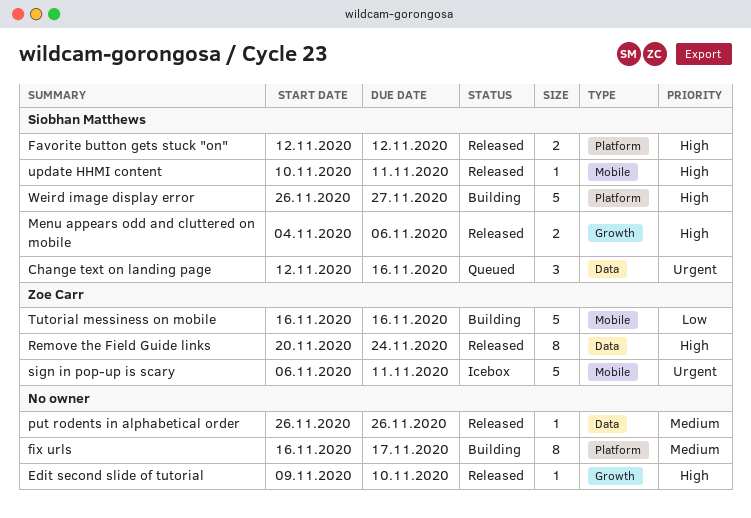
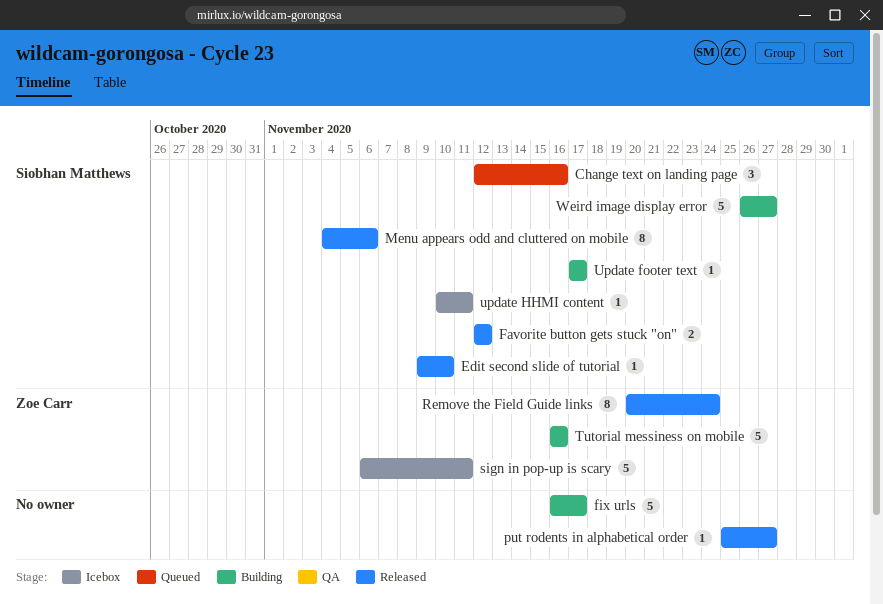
Edit second slide of tutorial, owner: none -> Siobhan Matthews
fix urls, estimate: 8 -> 5
Menu appears odd and cluttered on mobile, estimate: 2 -> 8
put rodents in alphabetical order, start: Nov 26 -> Nov 25
put rodents in alphabetical order, due: Nov 26 -> Nov 27
Update footer text: none -> present
update HHMI content, status: Released -> Icebox

